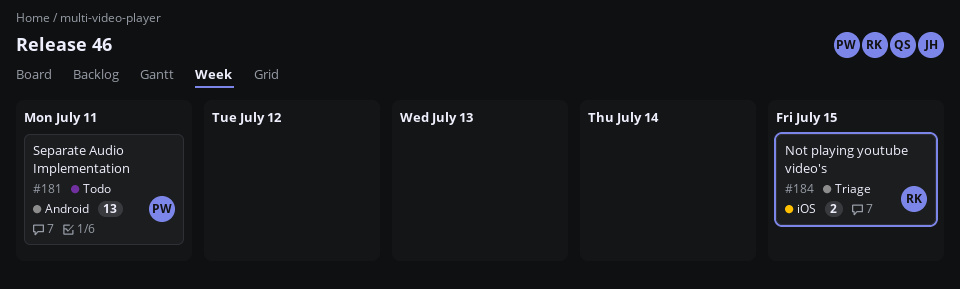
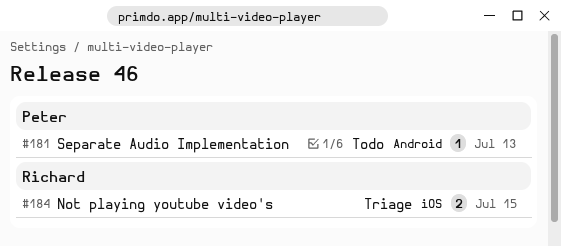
#181, estimate: 13 -> 1
#181, due: Jul 11 -> Jul 13

